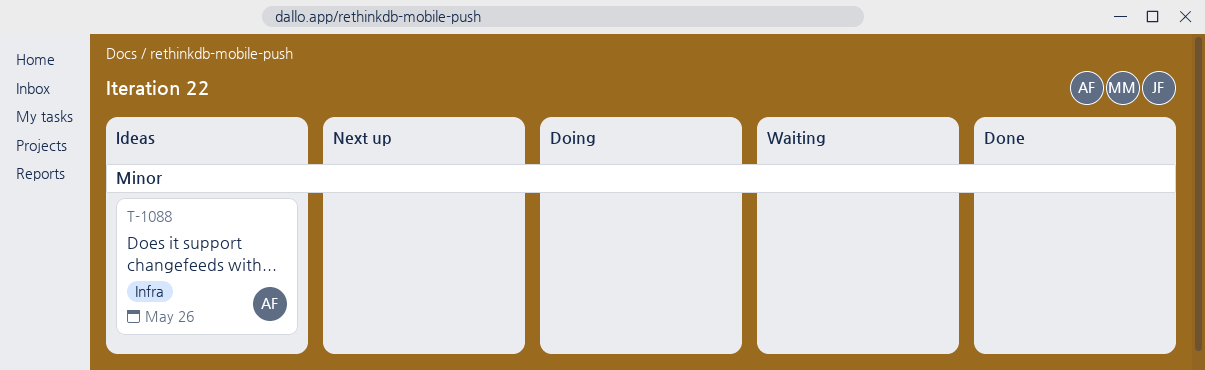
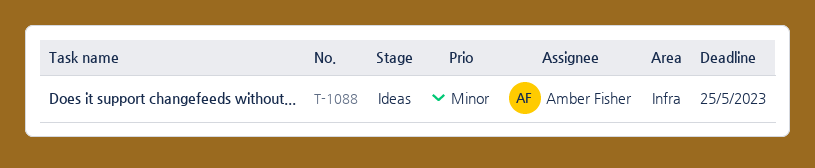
T-1088, due: May 26 -> May 25

